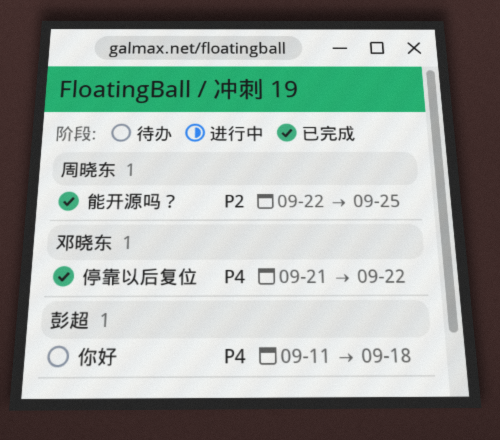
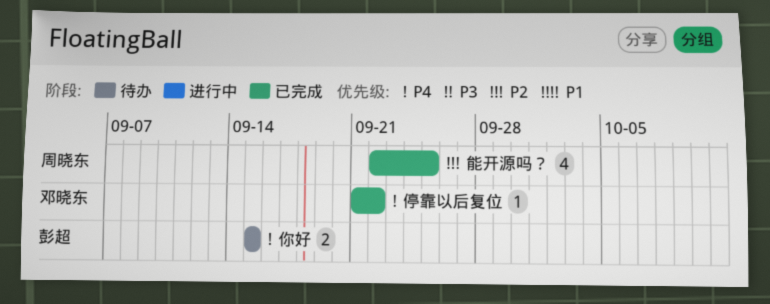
你好, start: Sep 11 -> Sep 15
你好, due: Sep 18 -> Sep 15

